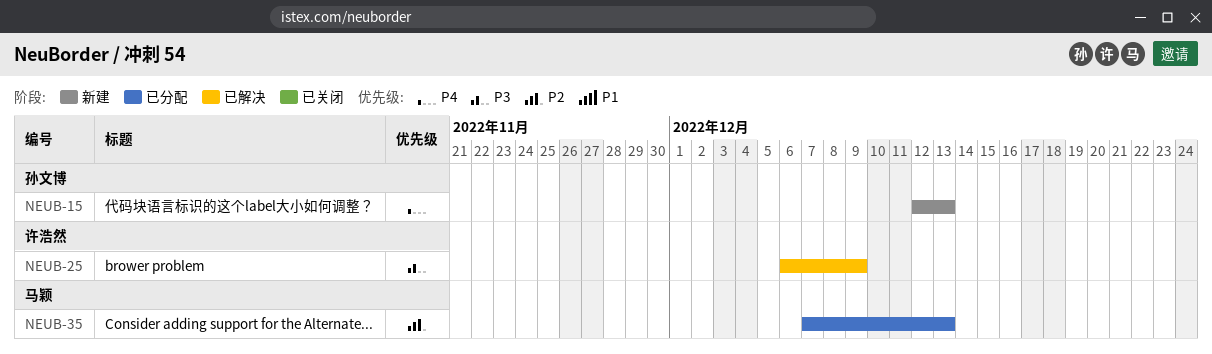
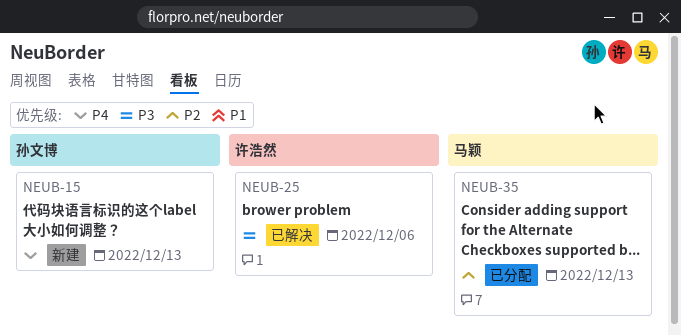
NEUB-25, due: Dec 9 -> Dec 6

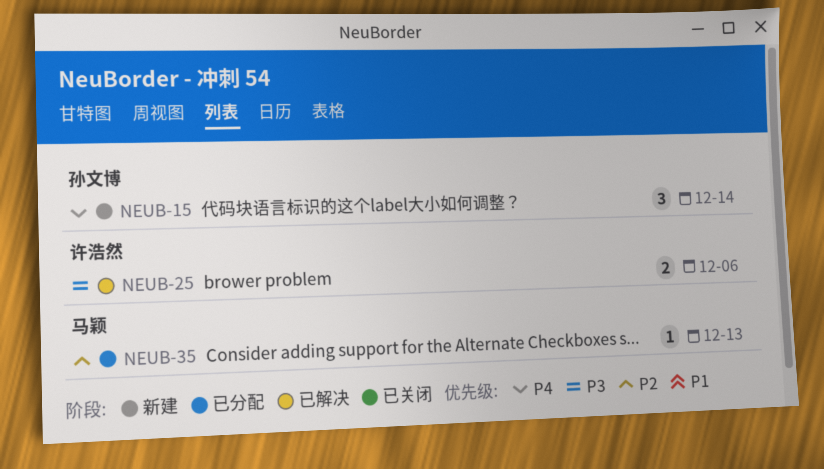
NEUB-15, due: Dec 13 -> Dec 14

